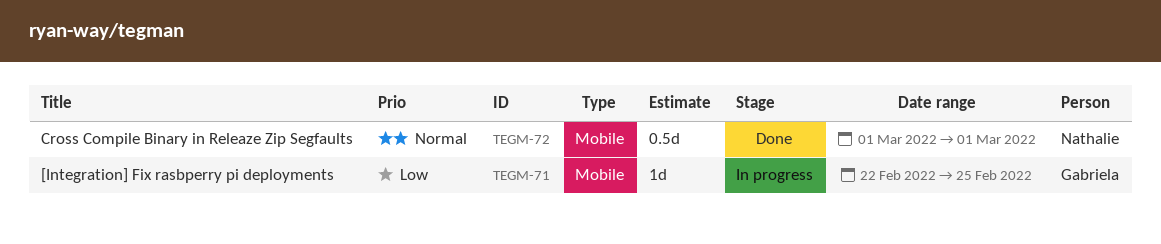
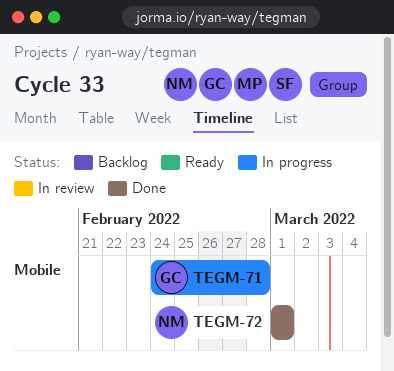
TEGM-71, start: Feb 22 -> Feb 24
TEGM-71, due: Feb 25 -> Feb 28

